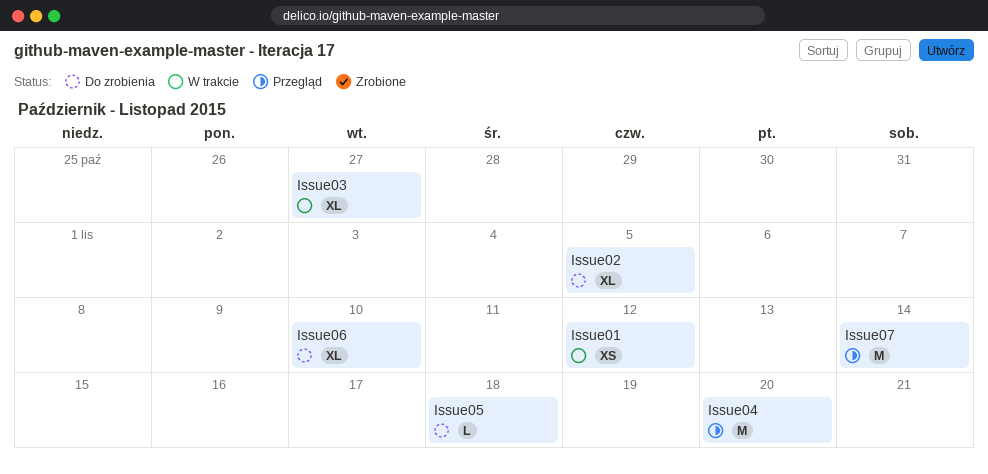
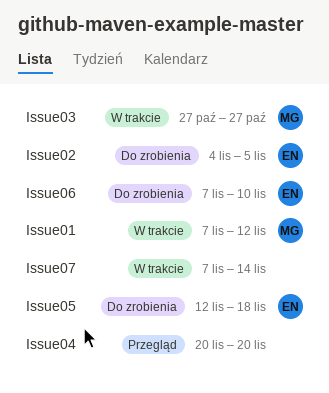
Issue07, status: Przegląd -> W trakcie

